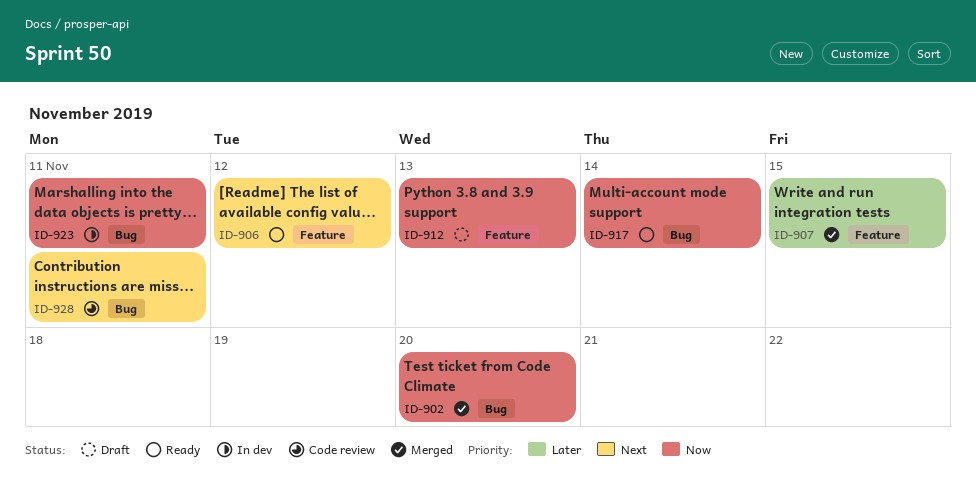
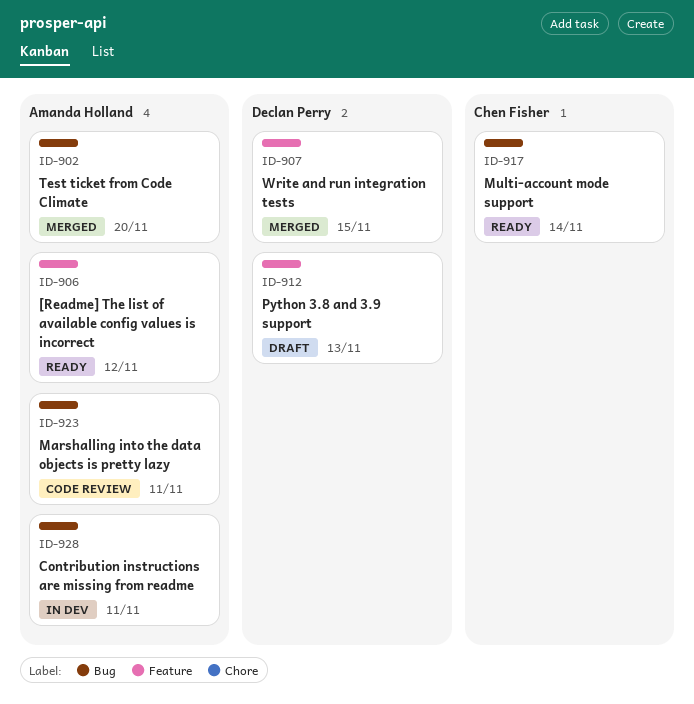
ID-923, status: In dev -> Code review
ID-928, status: Code review -> In dev

